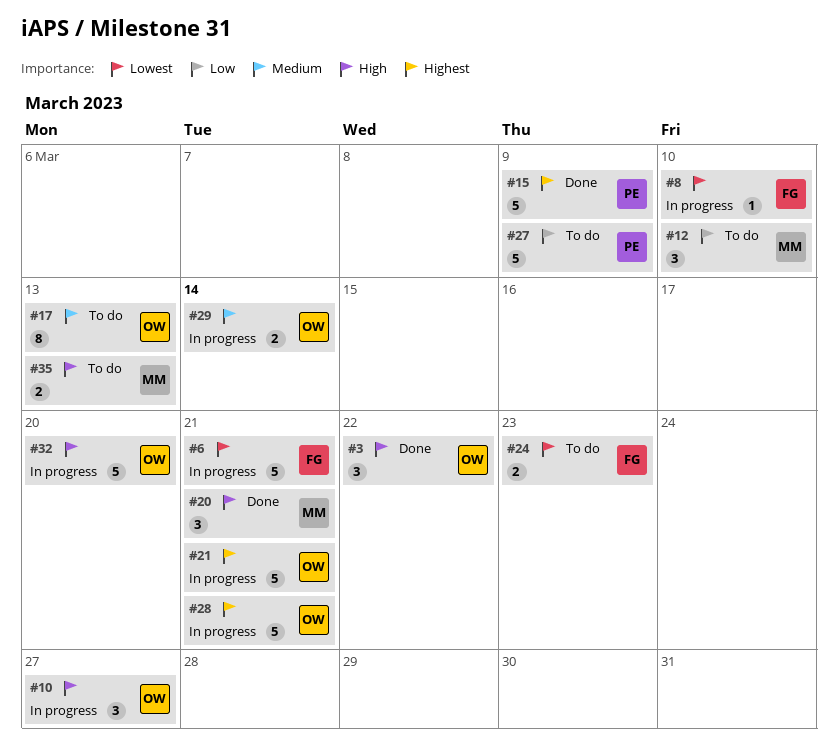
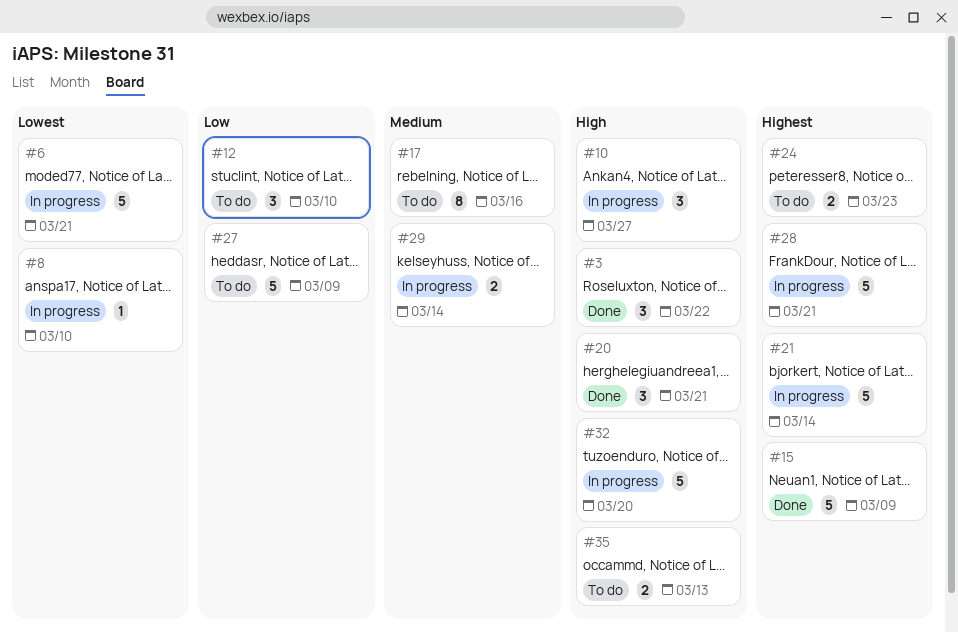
#17, due: Mar 13 -> Mar 16
#21, due: Mar 21 -> Mar 14
#24, priority: Lowest -> Highest

